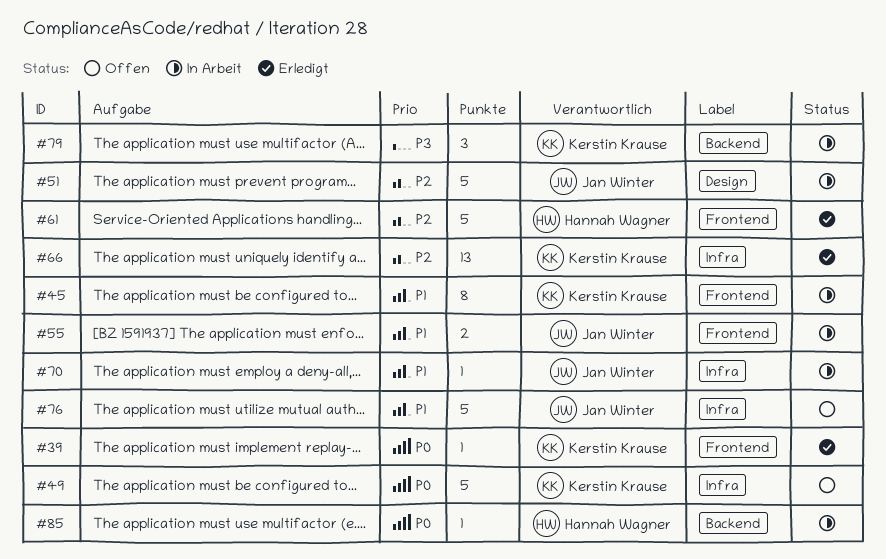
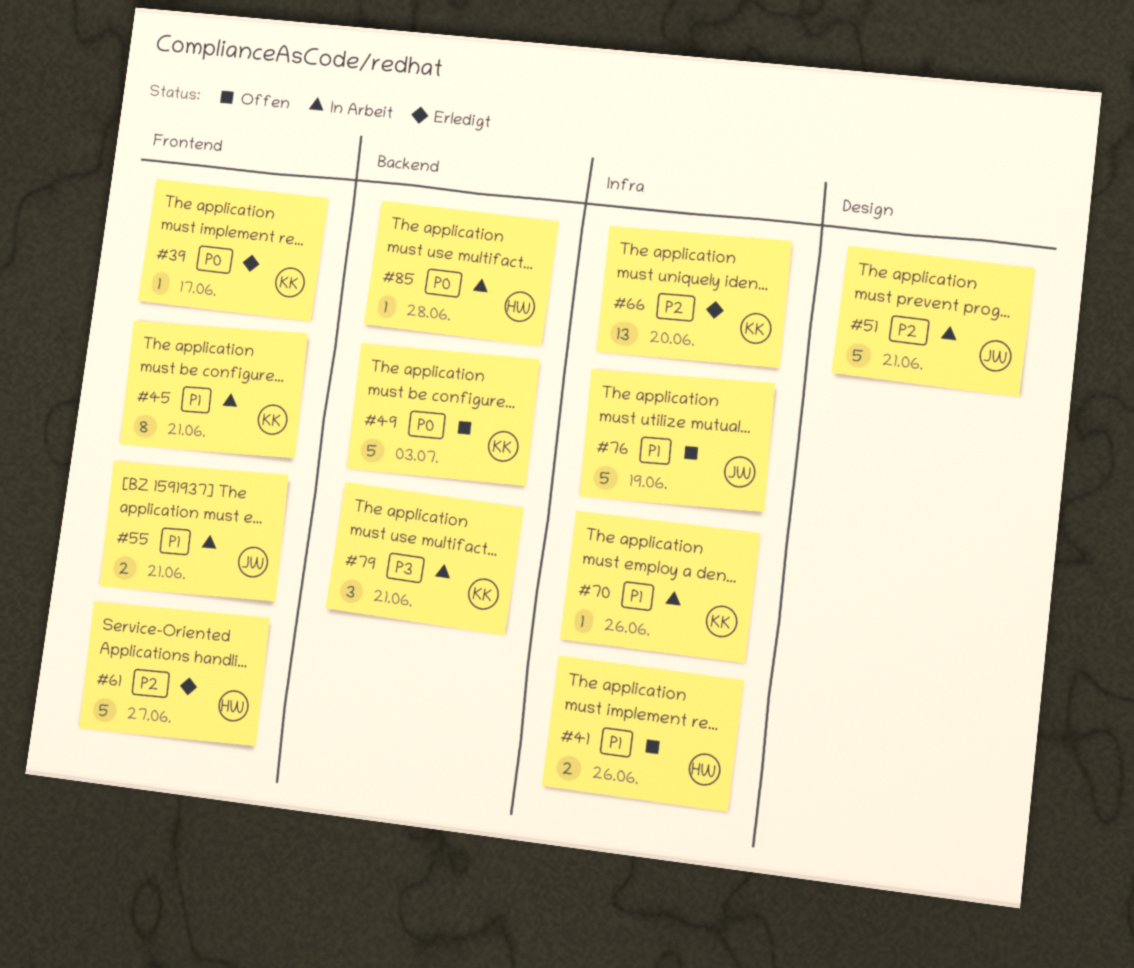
#41: none -> present
#49, label: Infra -> Backend
#70, owner: Jan Winter -> Kerstin Krause

